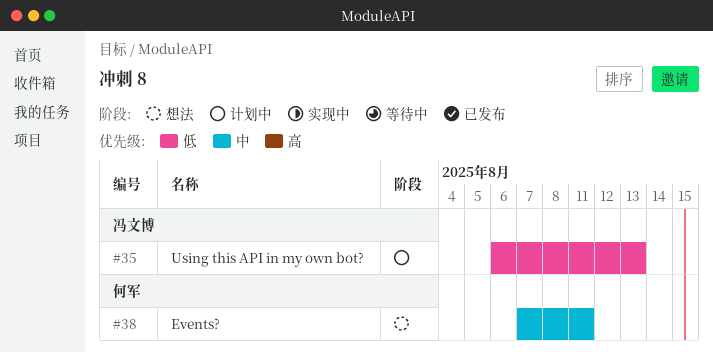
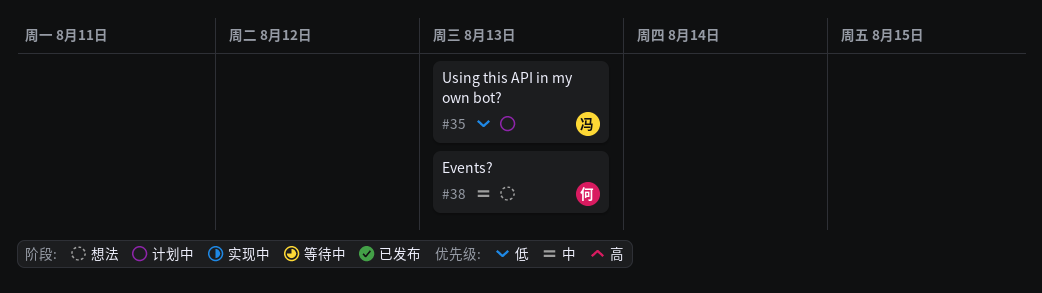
#38, due: Aug 11 -> Aug 13

